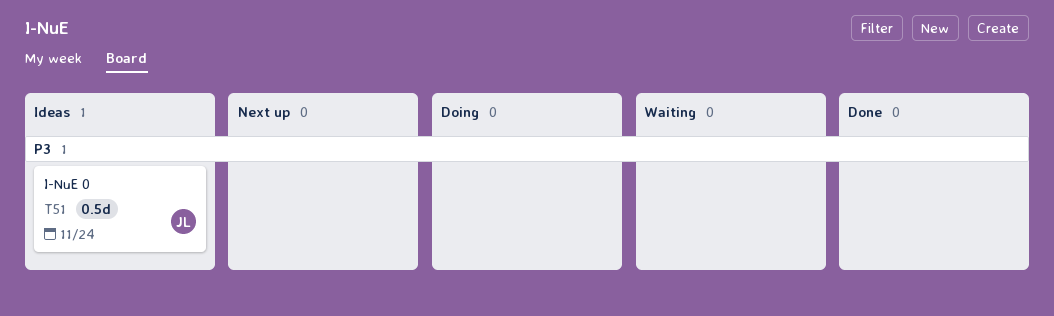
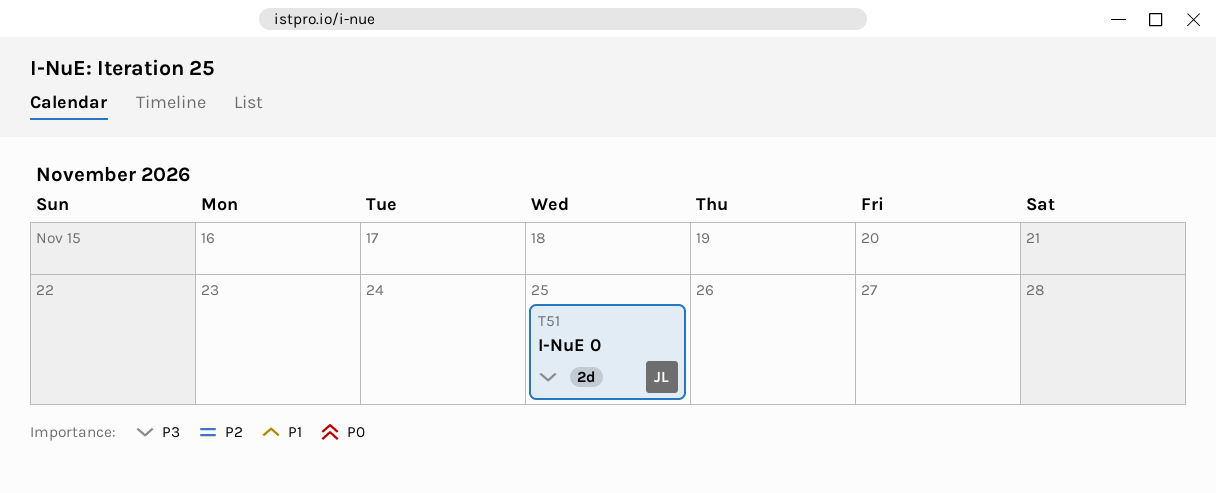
T51, estimate: 0.5d -> 2d
T51, due: Nov 24 -> Nov 25

